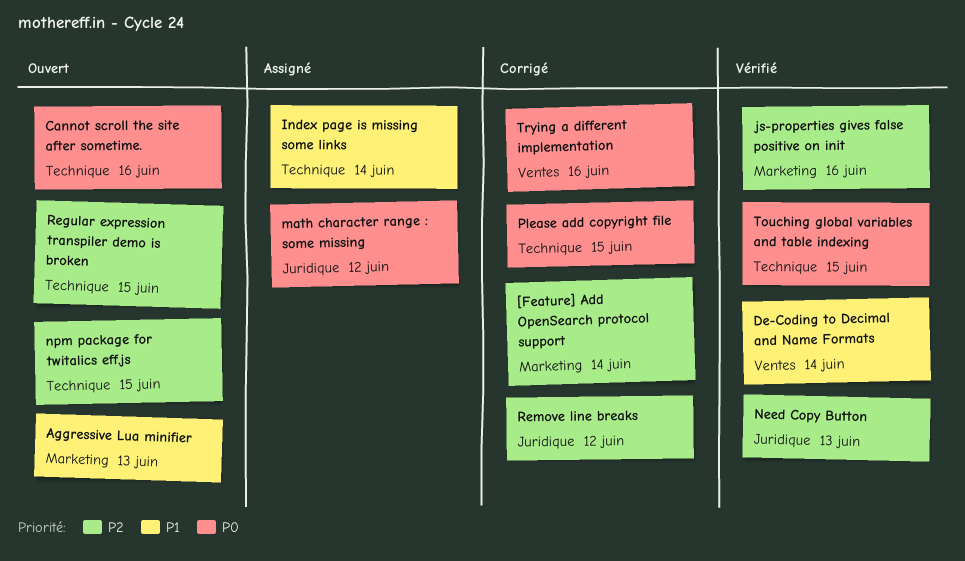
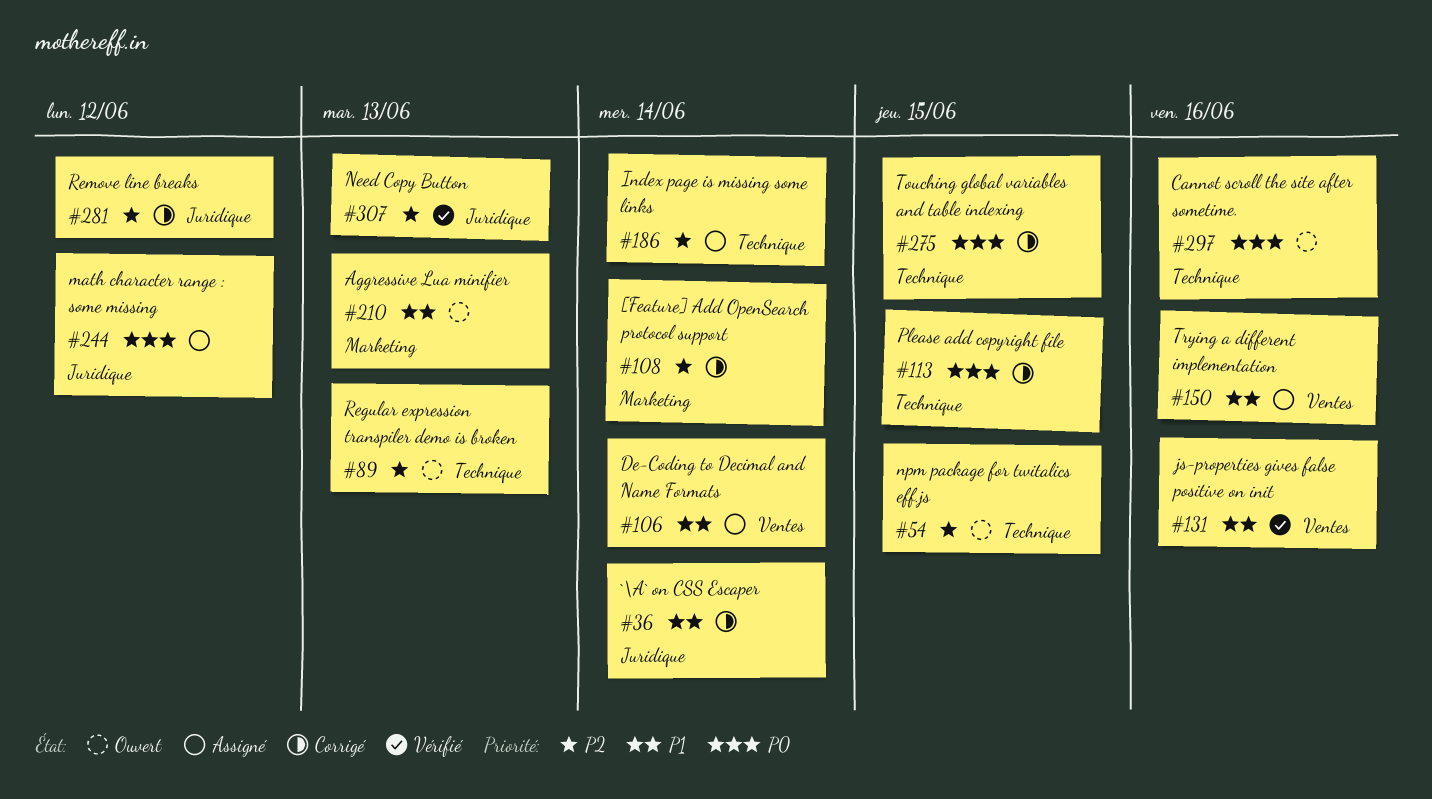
`\A` on CSS Escaper: none -> present
De-Coding to Decimal and Name Formats, status: Vérifié -> Assigné
Index page is missing some links, priority: P1 -> P2
js-properties gives false positive on init, priority: P2 -> P1
js-properties gives false positive on init, label: Marketing -> Ventes
Regular expression transpiler demo is broken, due: Jun 15 -> Jun 13
Touching global variables and table indexing, status: Vérifié -> Corrigé
Trying a different implementation, status: Corrigé -> Assigné
Trying a different implementation, priority: P0 -> P1

